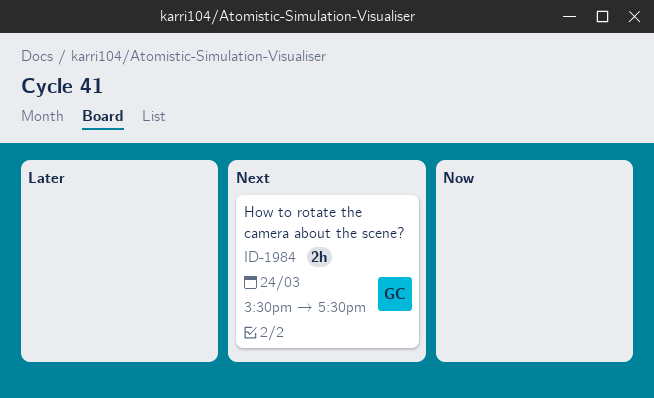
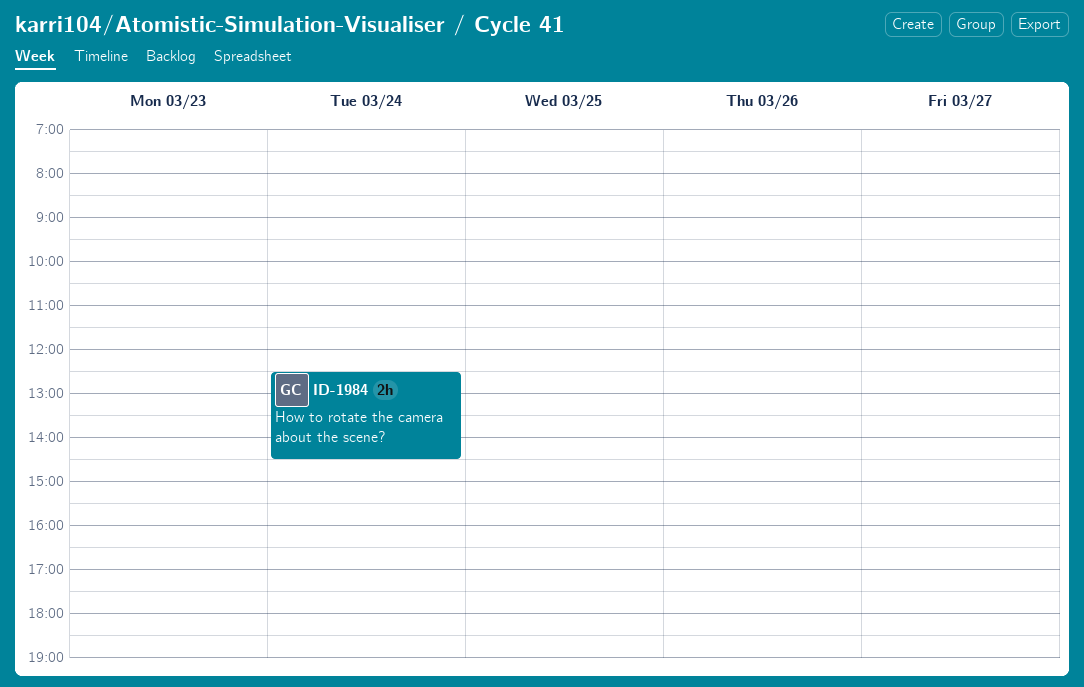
ID-1984, begins: 15:30 -> 12:30
ID-1984, ends: 17:30 -> 14:30

